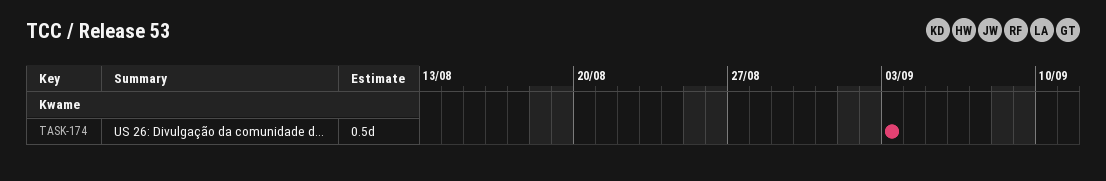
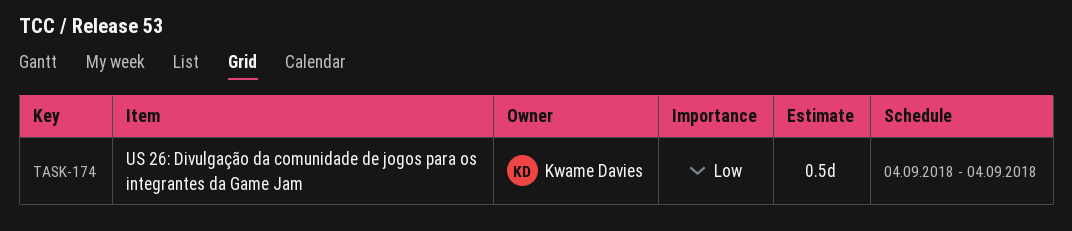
TASK-174, start: Sep 3 -> Sep 4
TASK-174, due: Sep 3 -> Sep 4

